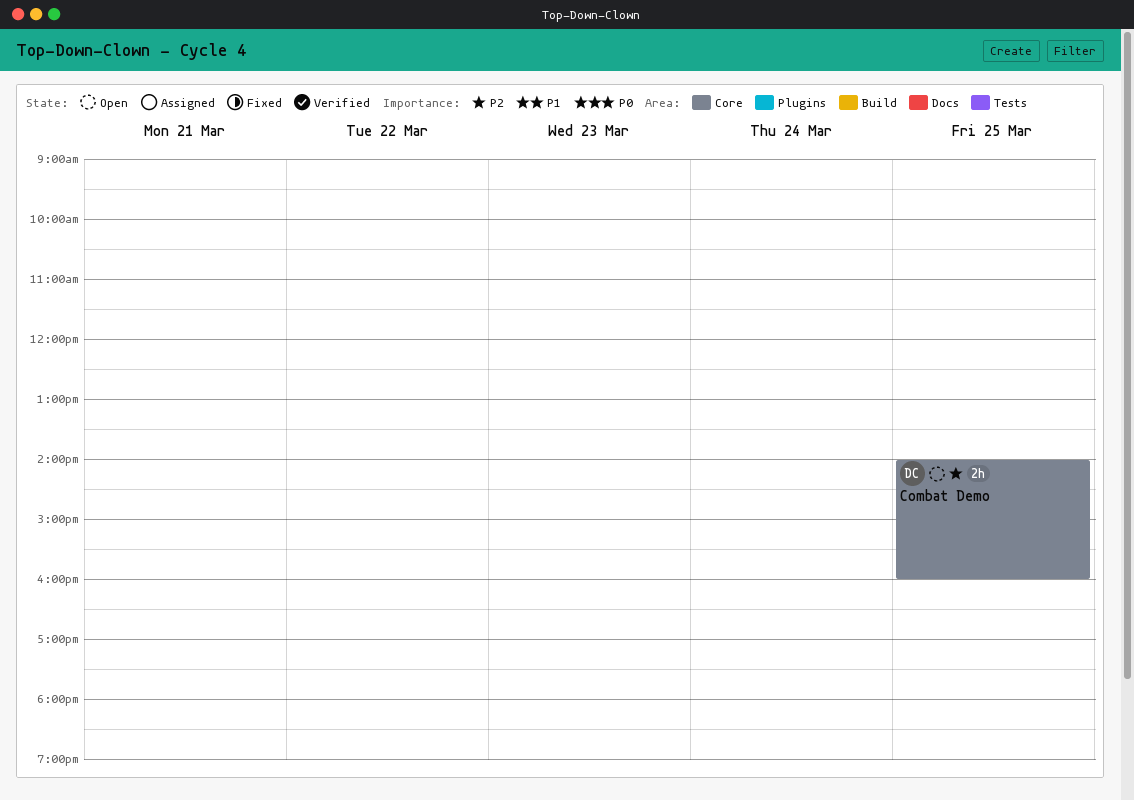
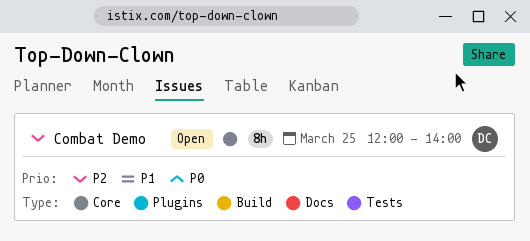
Combat Demo, estimate: 2h -> 8h
Combat Demo, begins: 14:00 -> 12:00
Combat Demo, ends: 16:00 -> 14:00

